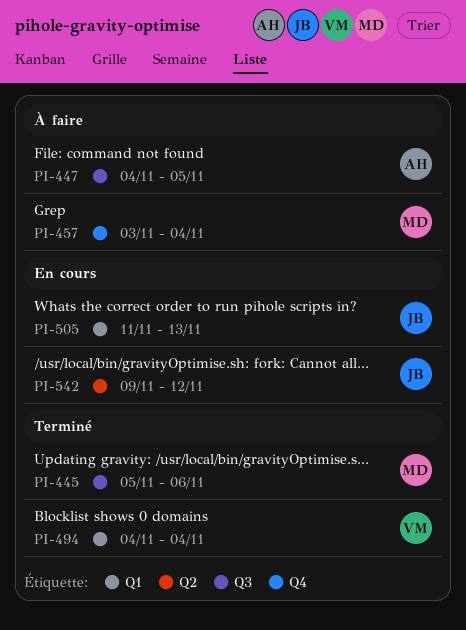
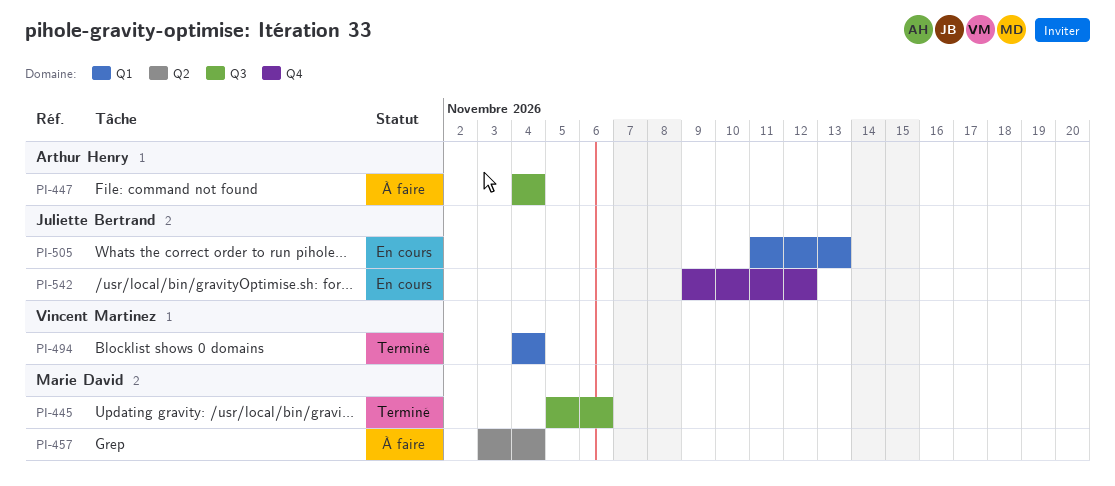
PI-447, due: Nov 5 -> Nov 4
PI-457, label: Q4 -> Q2
PI-542, label: Q2 -> Q4

